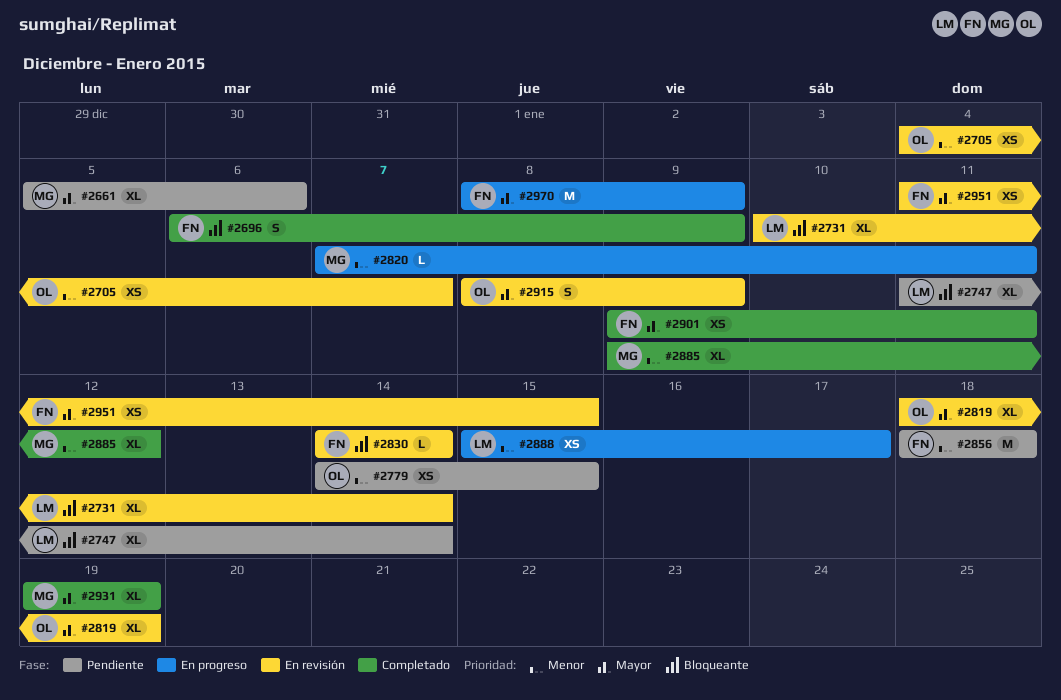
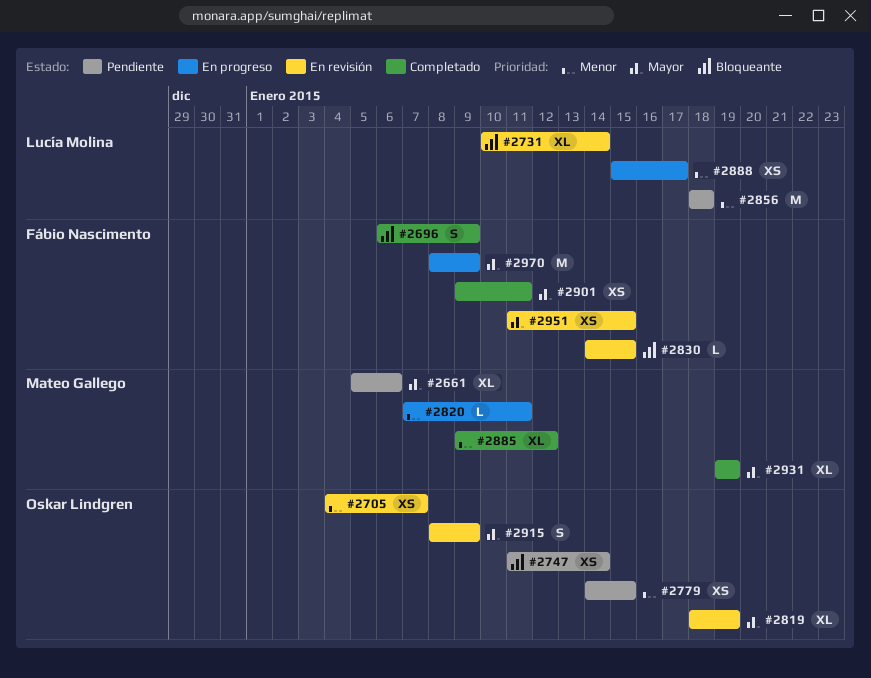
#2747, owner: Lucía Molina -> Oskar Lindgren
#2747, estimate: XL -> XS
#2830, due: Jan 14 -> Jan 15
#2856, owner: Fábio Nascimento -> Lucía Molina

